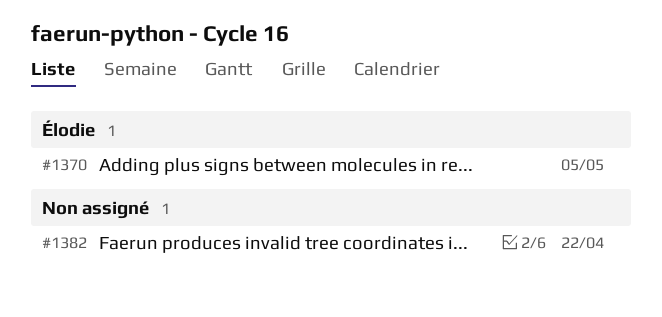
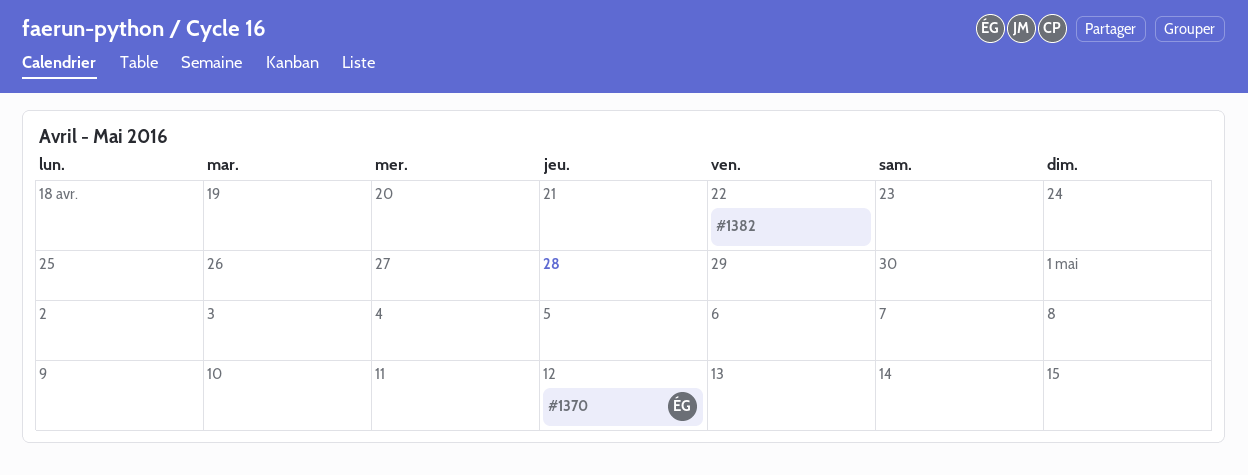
#1370, due: May 5 -> May 12

